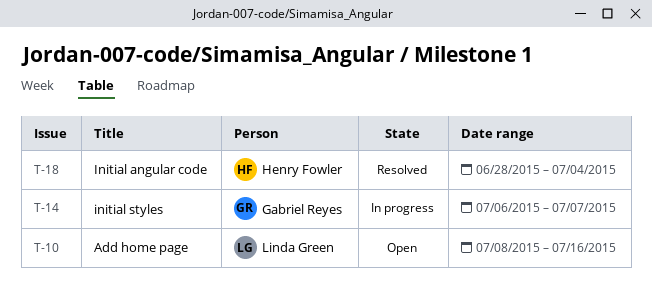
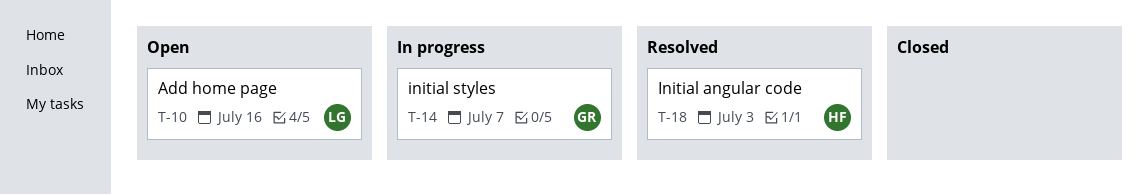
T-18, due: Jul 4 -> Jul 3

